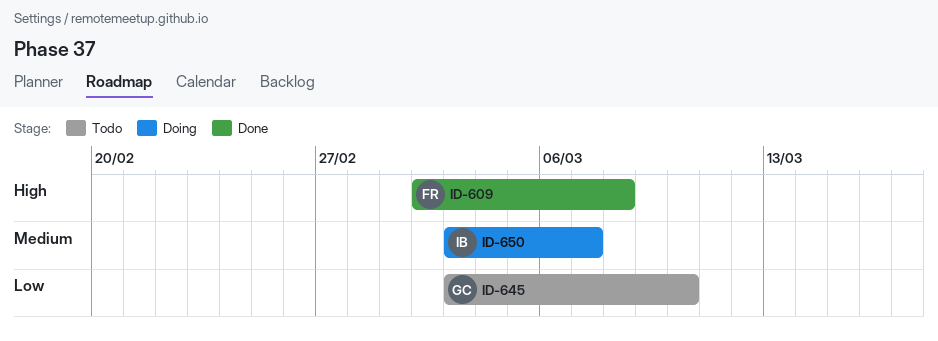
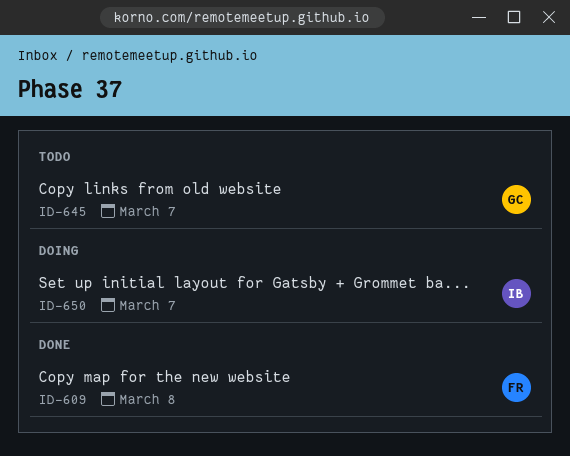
ID-645, due: Mar 10 -> Mar 7

